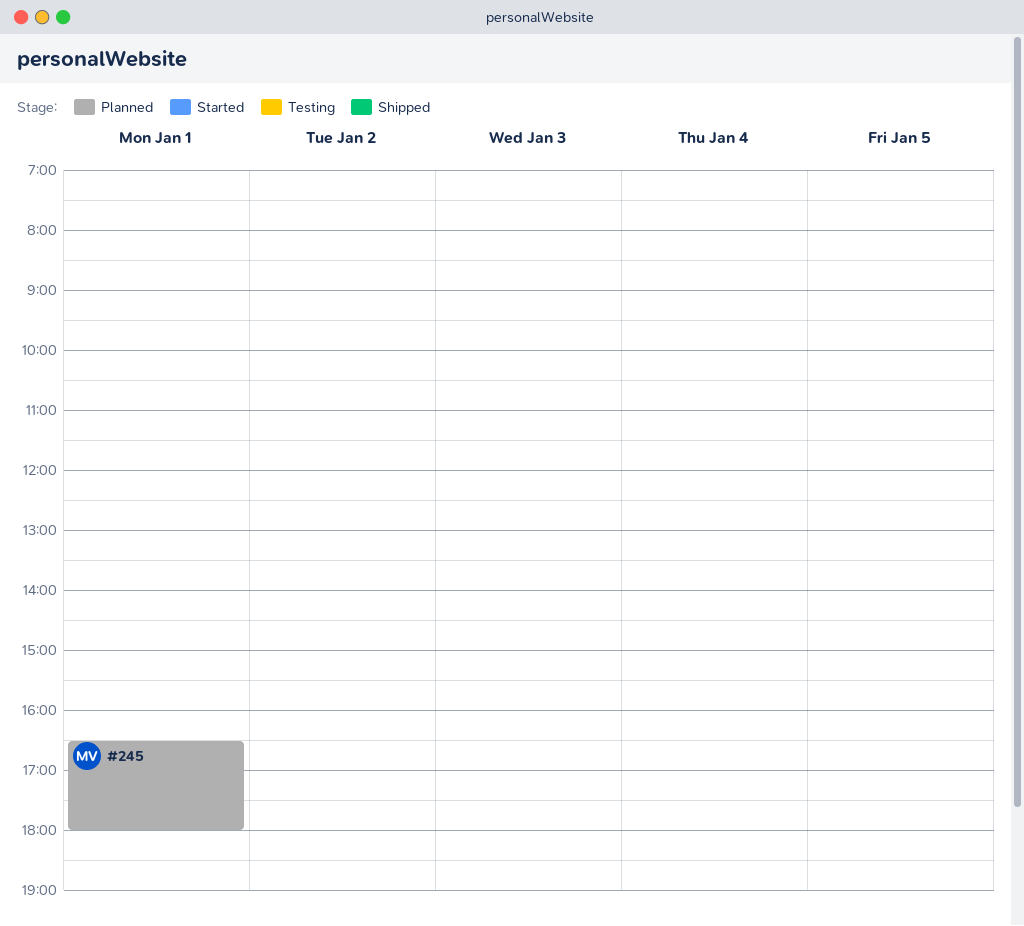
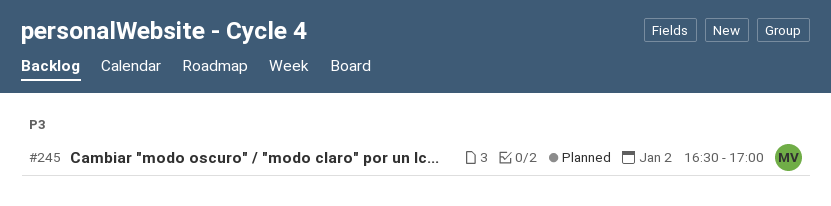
#245, day: Jan 1 -> Jan 2
#245, ends: 18:00 -> 17:00

